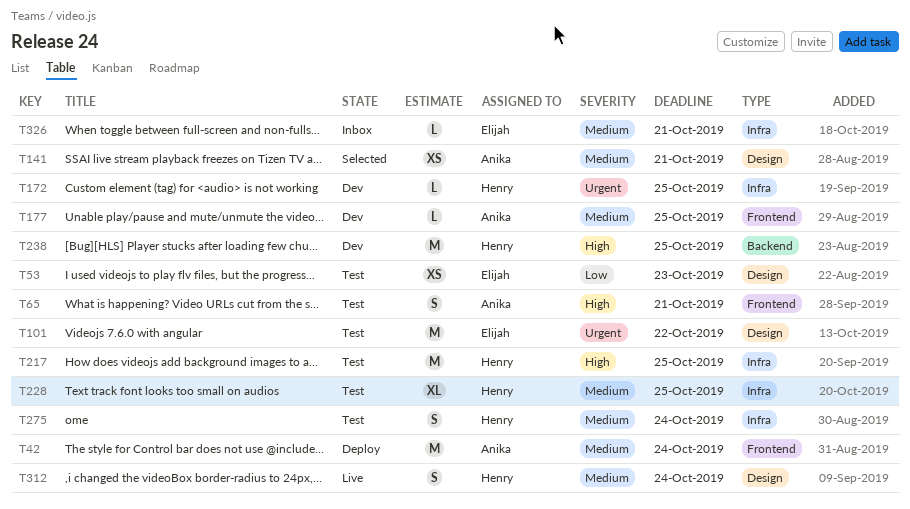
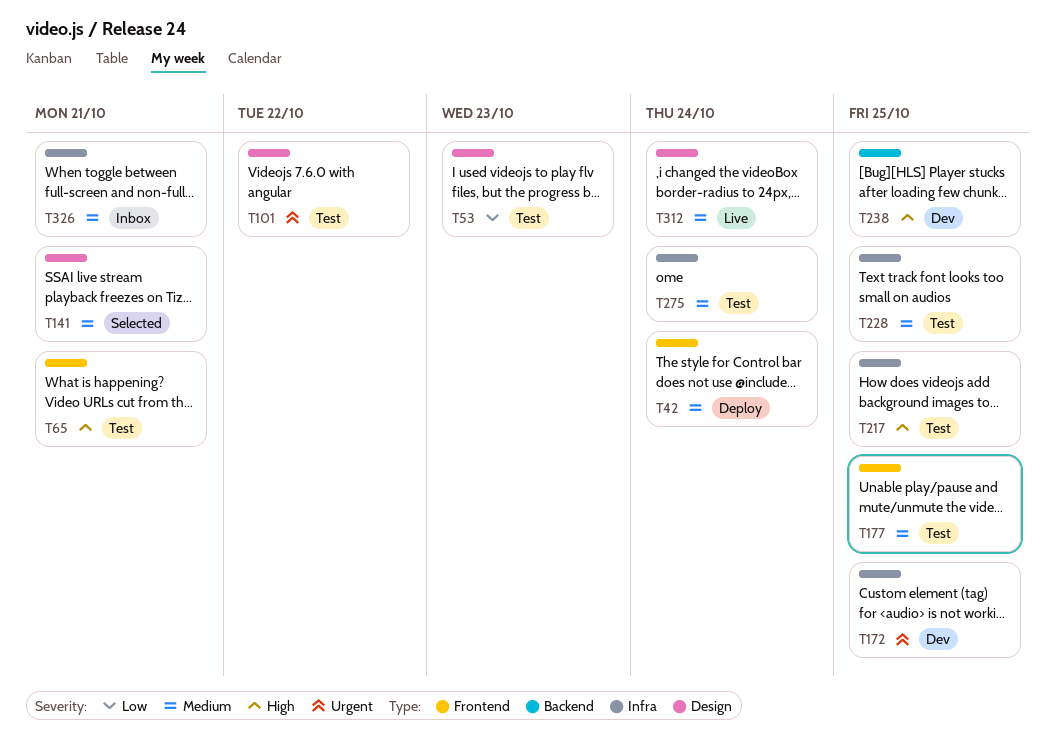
T177, status: Dev -> Test

